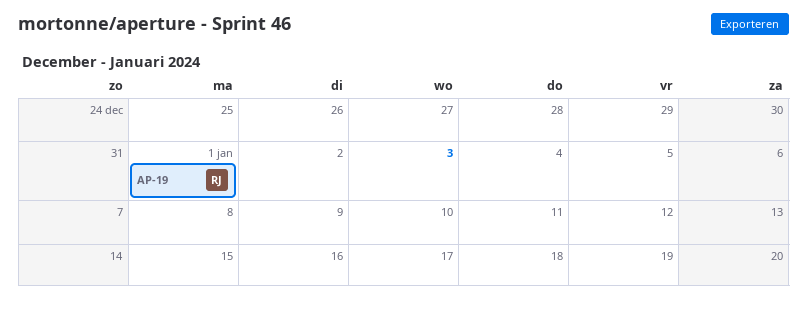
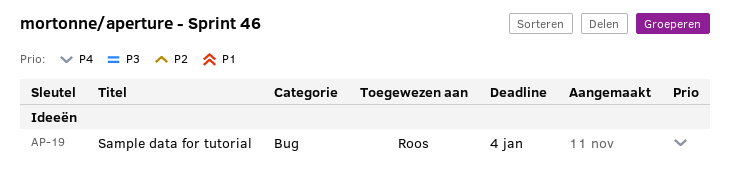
AP-19, due: Jan 1 -> Jan 4

